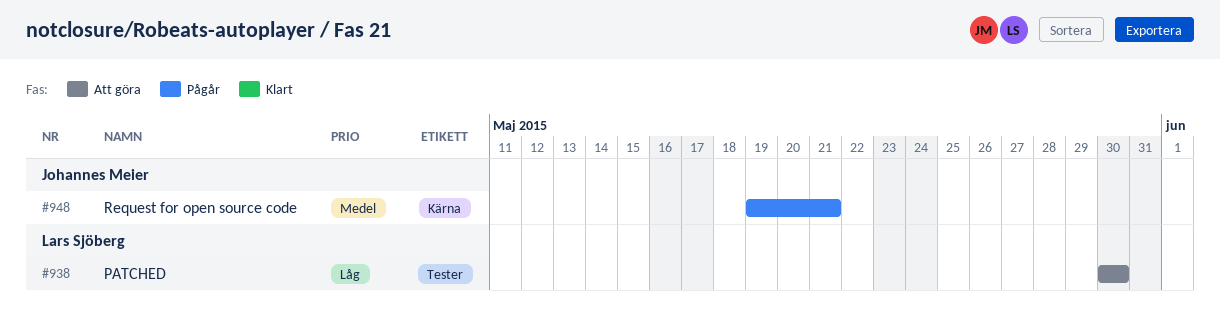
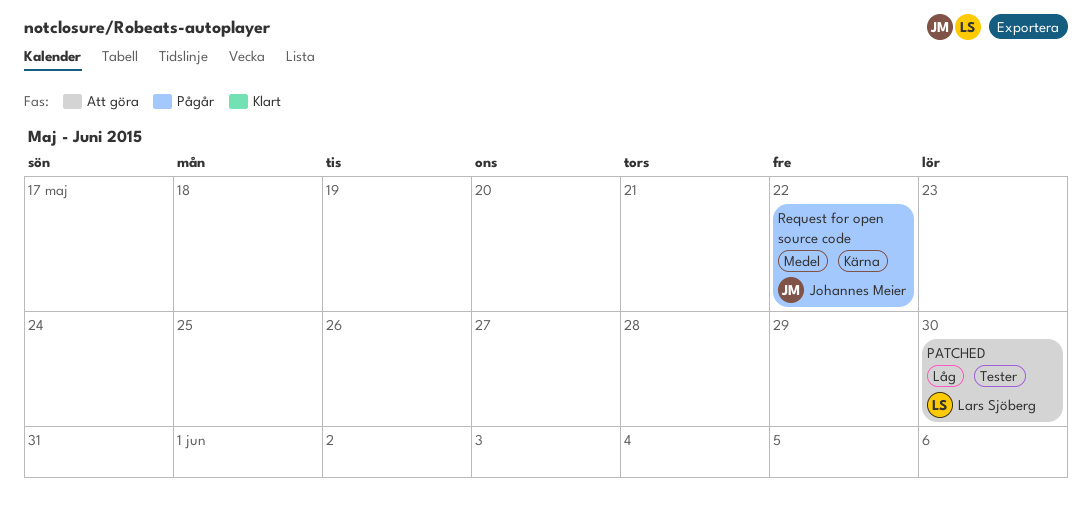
Request for open source code, due: May 21 -> May 22

